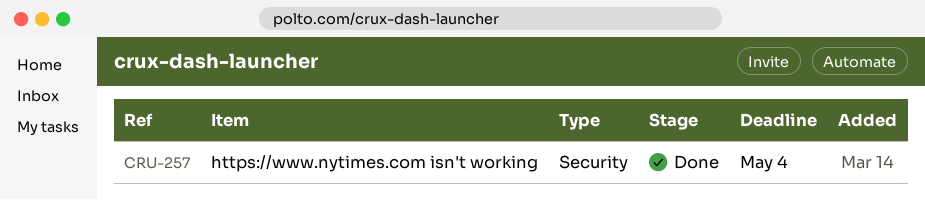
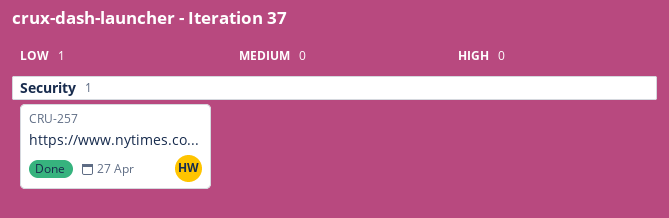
CRU-257, due: May 4 -> Apr 27

